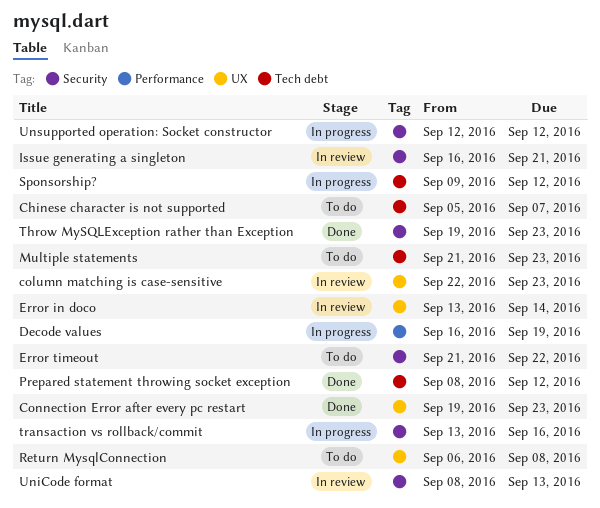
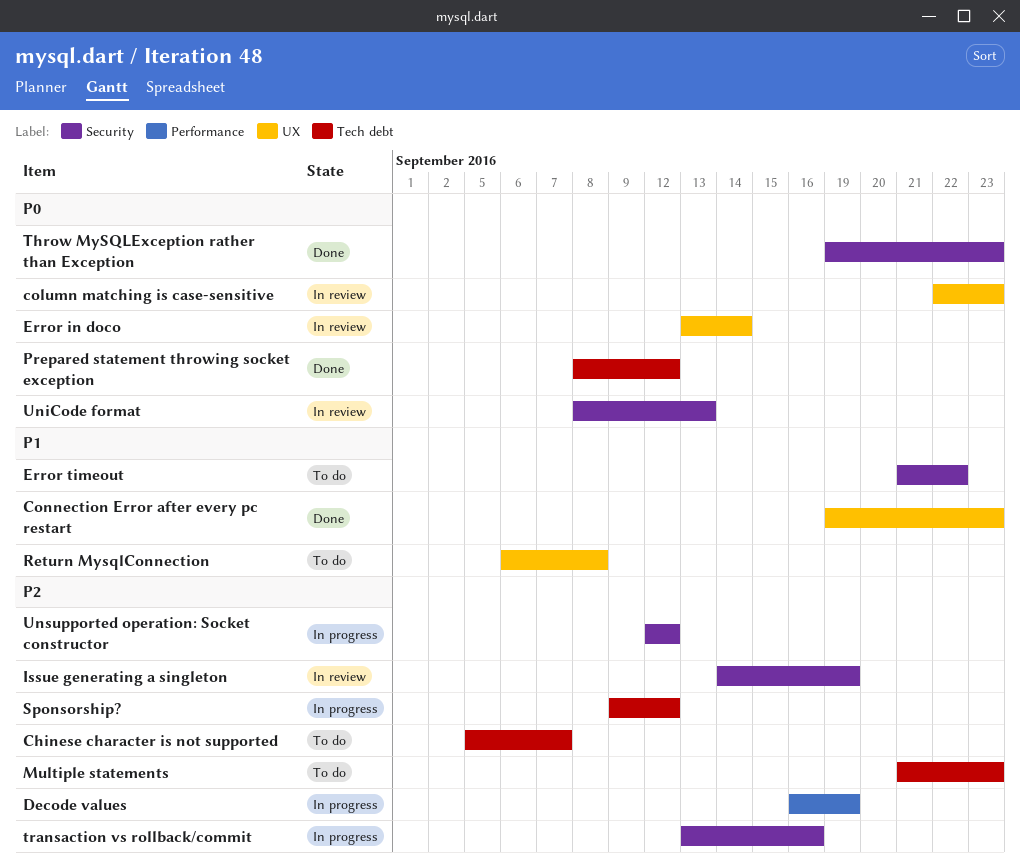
Issue generating a singleton, start: Sep 16 -> Sep 14
Issue generating a singleton, due: Sep 21 -> Sep 19

